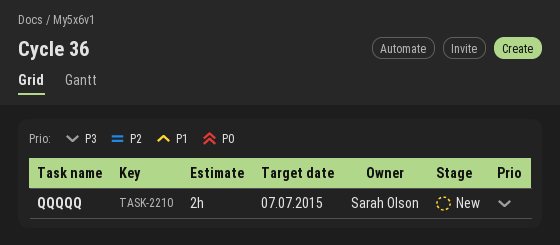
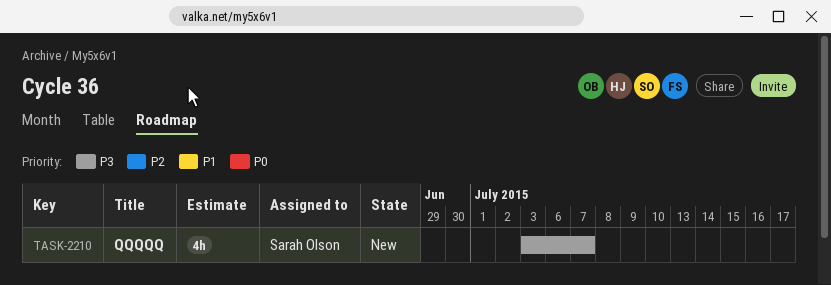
TASK-2210, estimate: 2h -> 4h

